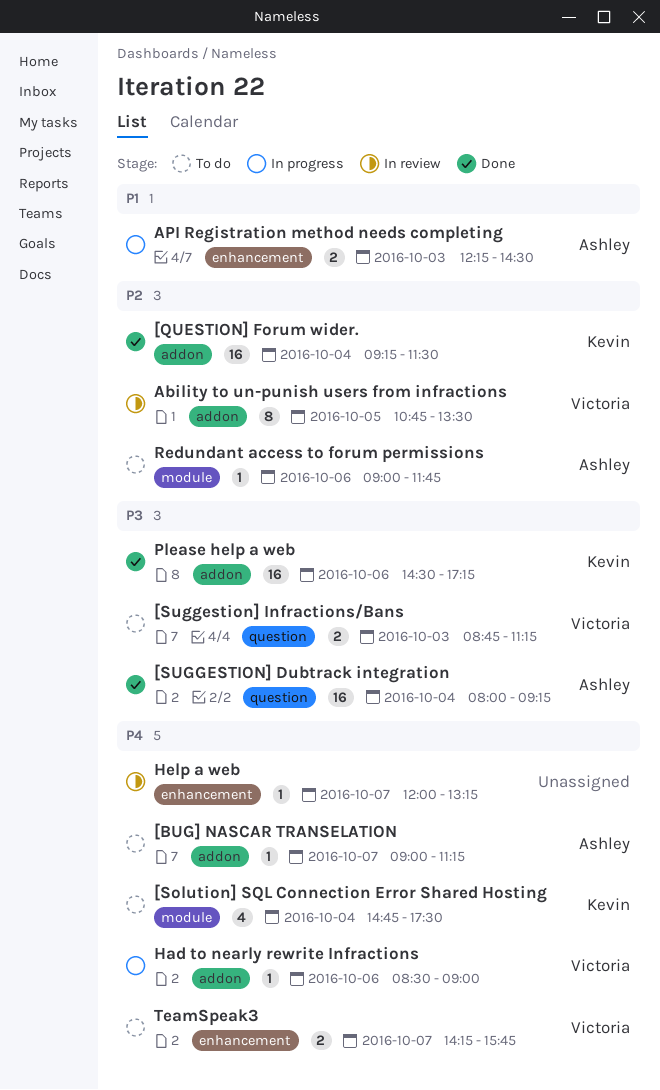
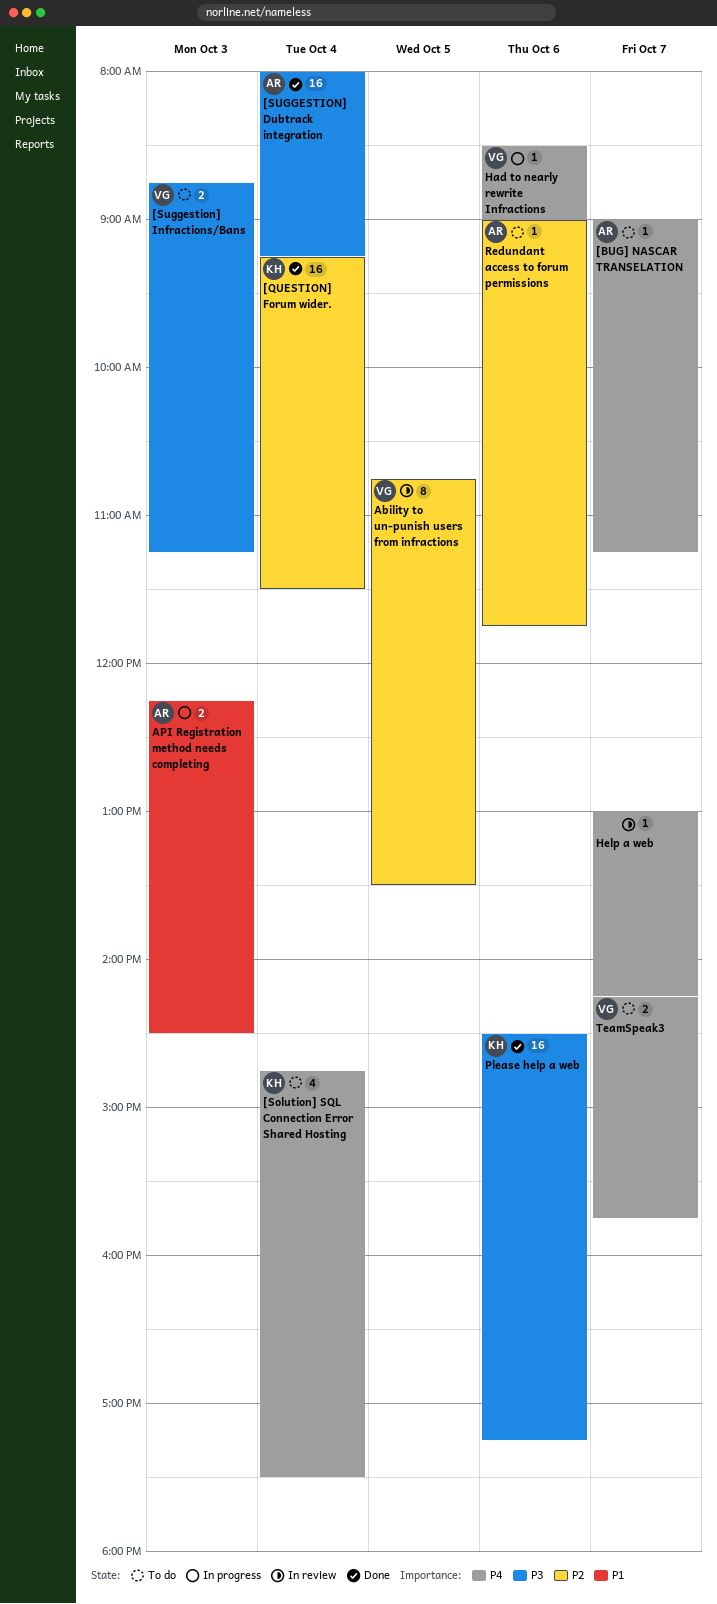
Help a web, begins: 12:00 -> 13:00
Help a web, ends: 13:15 -> 14:15

